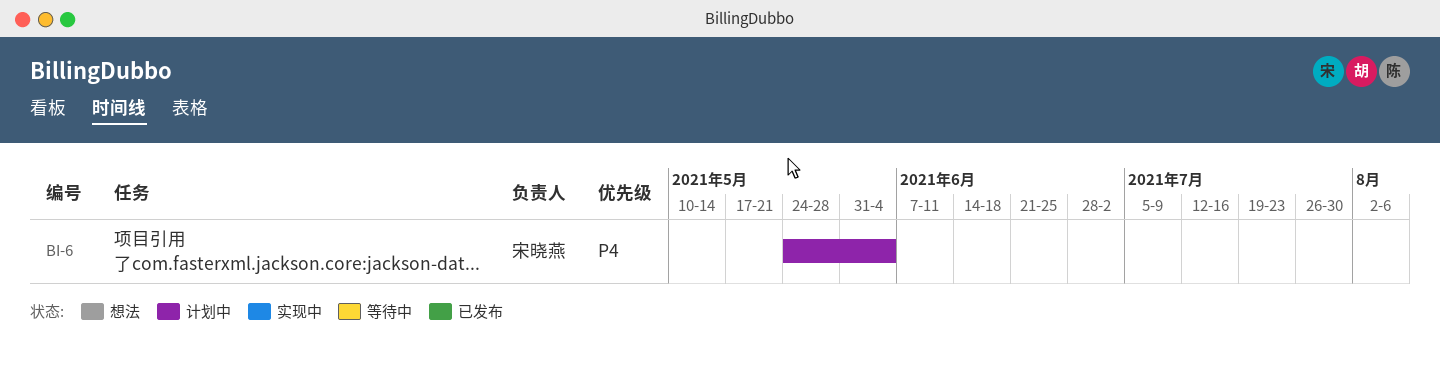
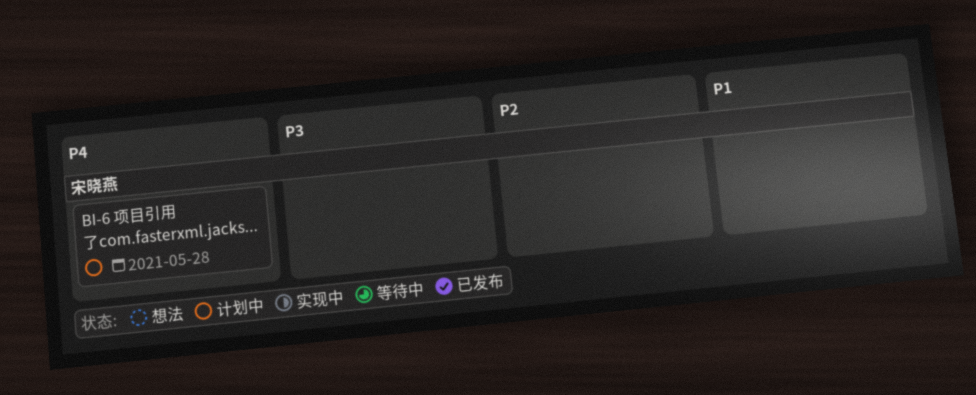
BI-6, due: Jun 4 -> May 28

